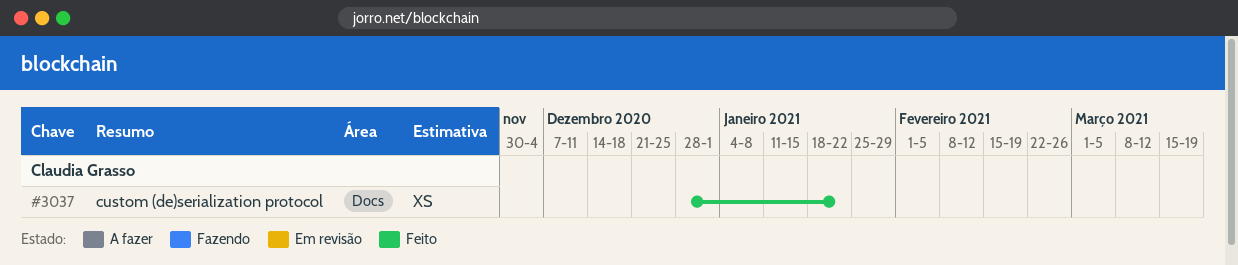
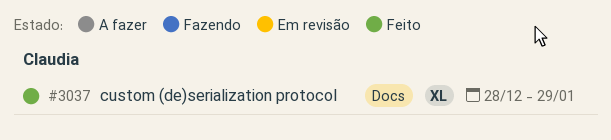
#3037, estimate: XS -> XL
#3037, due: Jan 22 -> Jan 29

